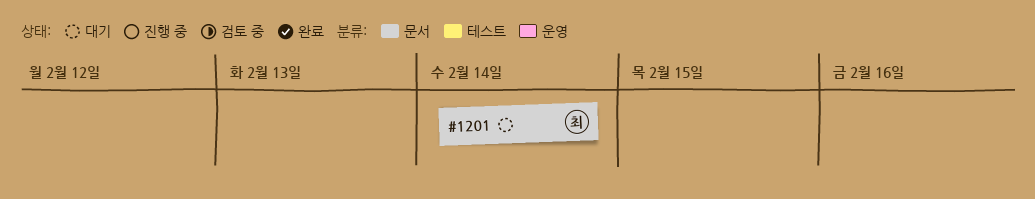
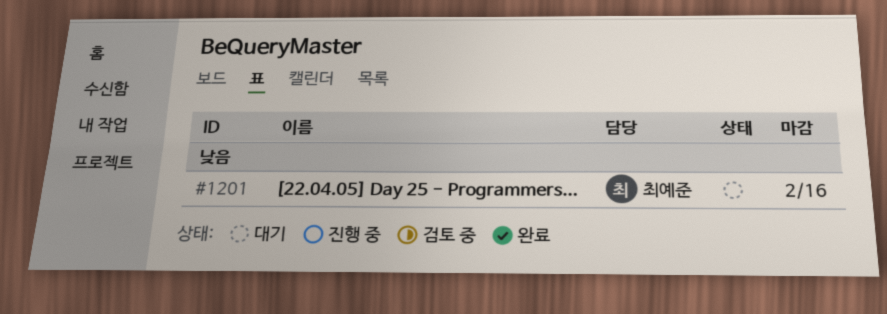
#1201, due: Feb 14 -> Feb 16

